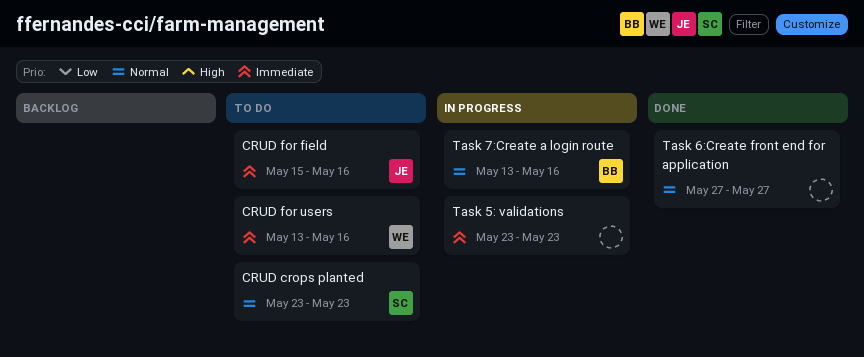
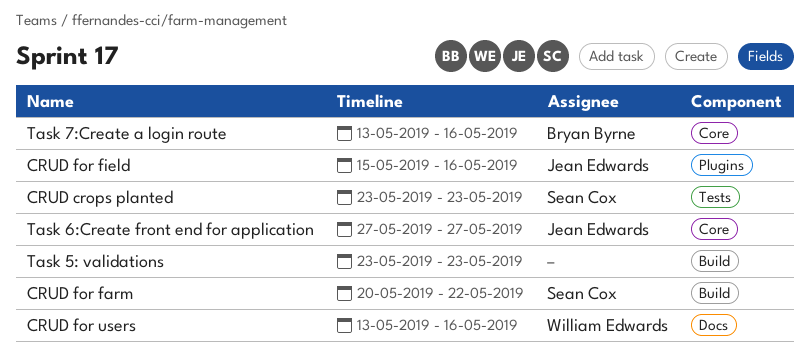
CRUD for farm: none -> present
Task 6:Create front end for application, owner: none -> Jean Edwards

